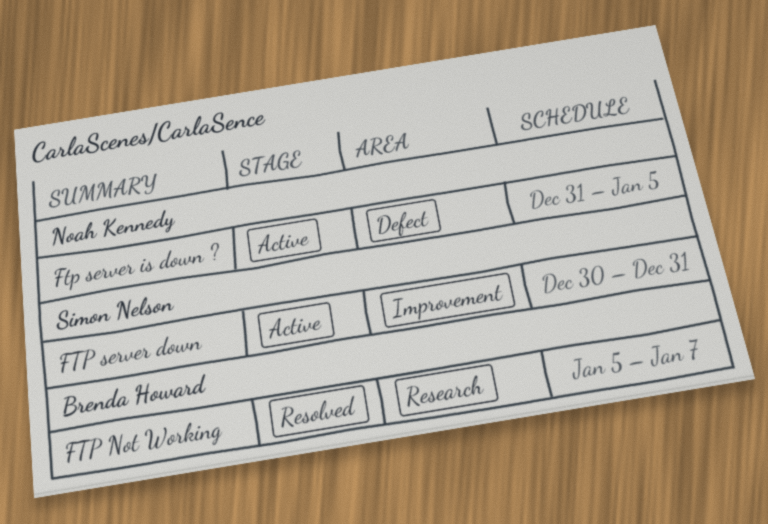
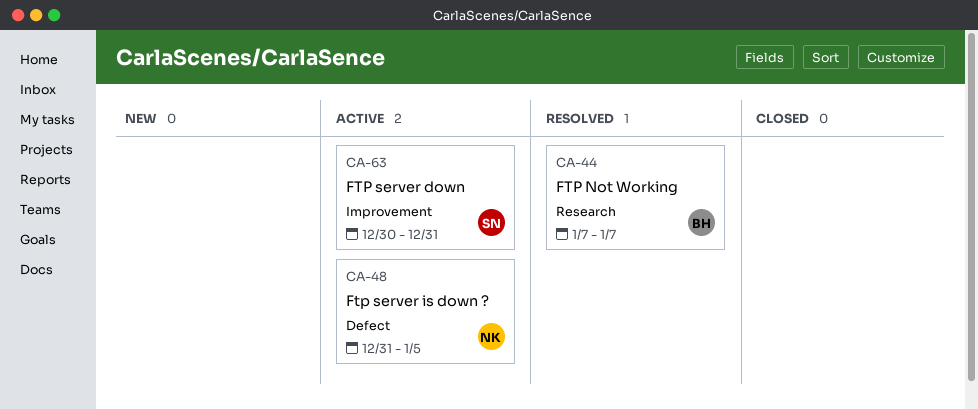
FTP Not Working, start: Jan 5 -> Jan 7

